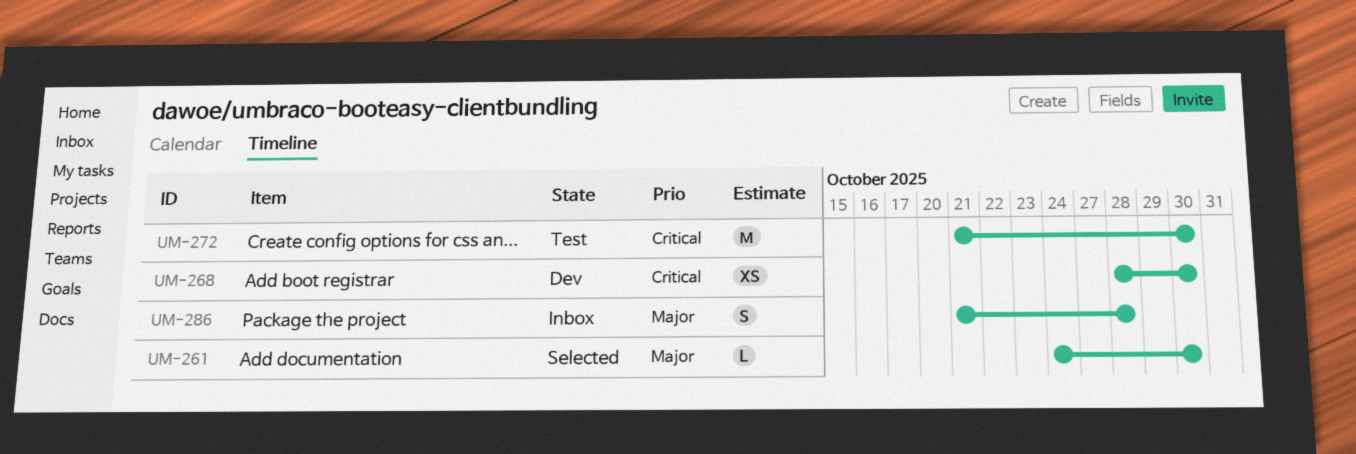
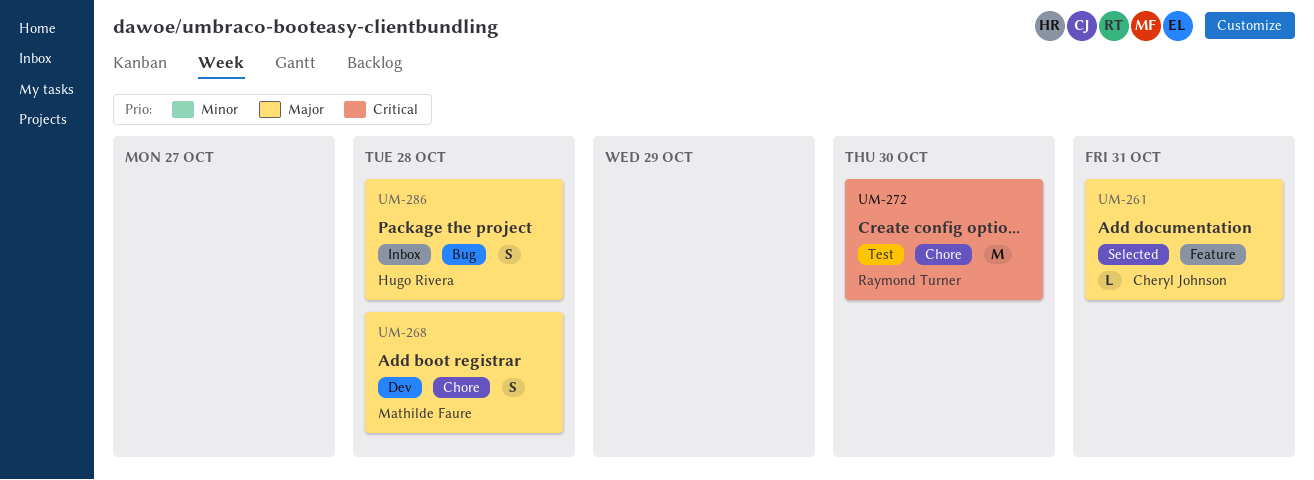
UM-261, due: Oct 30 -> Oct 31
UM-268, priority: Critical -> Major
UM-268, estimate: XS -> S
UM-268, due: Oct 30 -> Oct 28

